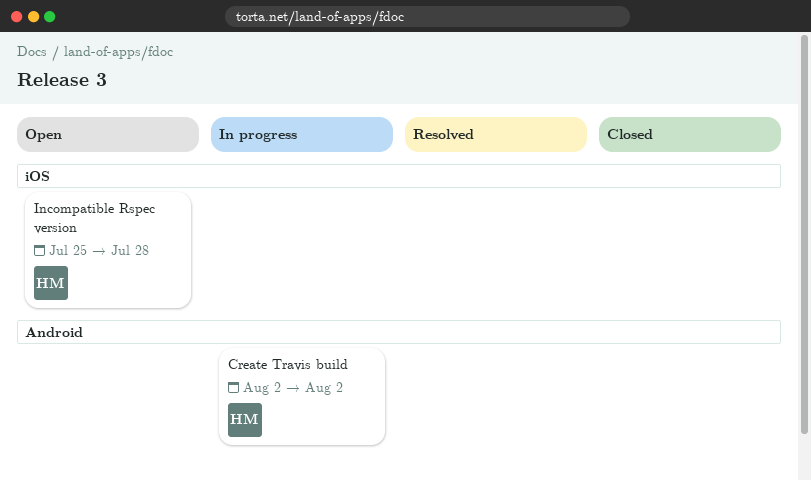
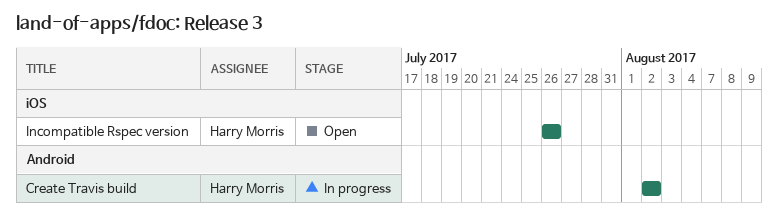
Incompatible Rspec version, start: Jul 25 -> Jul 26
Incompatible Rspec version, due: Jul 28 -> Jul 26

